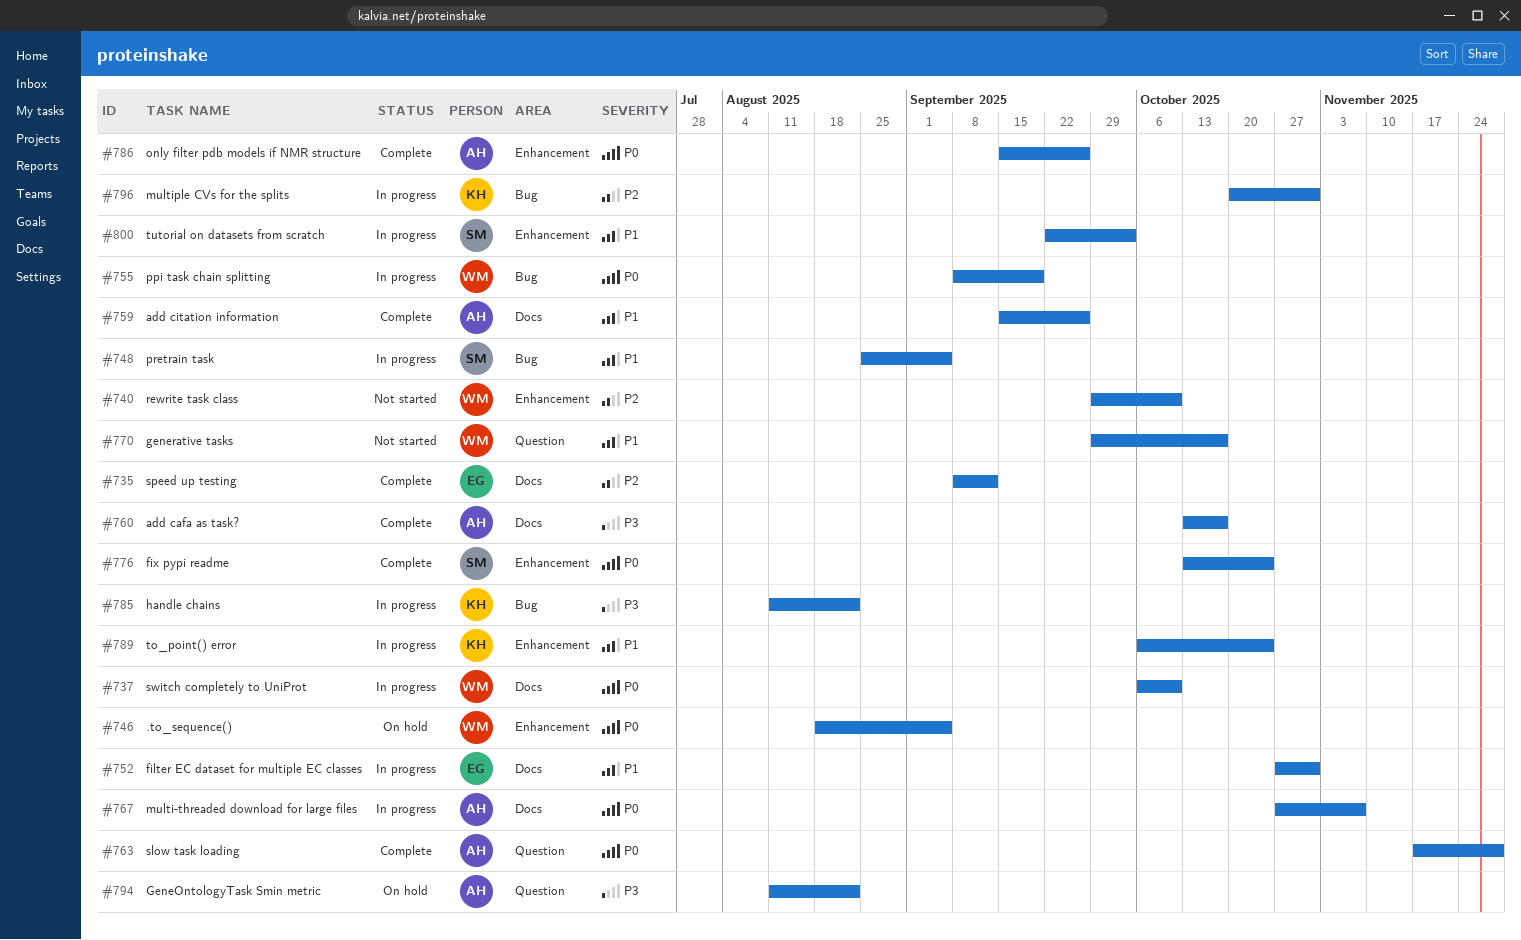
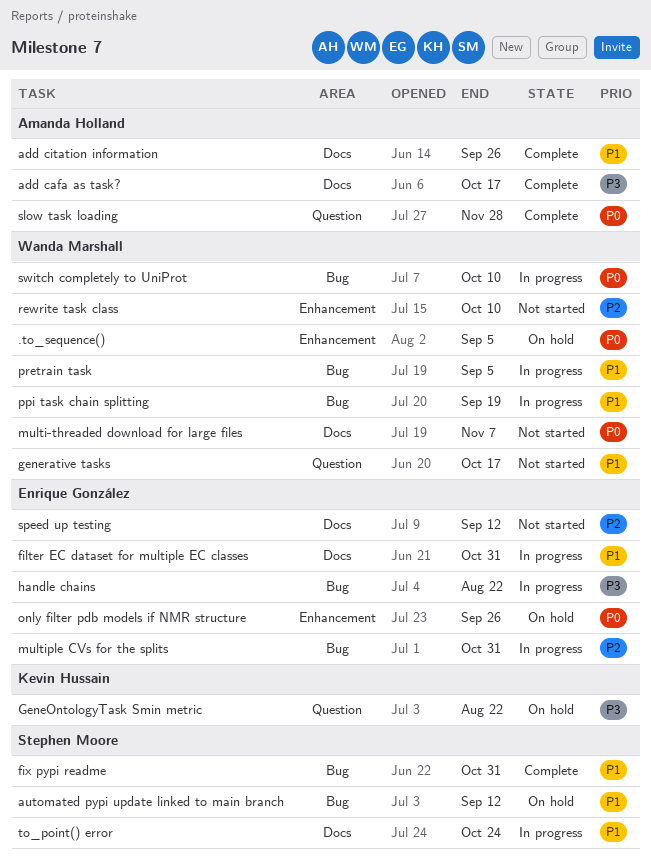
automated pypi update linked to main branch: none -> present
fix pypi readme, priority: P0 -> P1
fix pypi readme, label: Enhancement -> Bug
fix pypi readme, due: Oct 24 -> Oct 31
GeneOntologyTask Smin metric, owner: Amanda Holland -> Kevin Hussain
handle chains, owner: Kevin Hussain -> Enrique González
multi-threaded download for large files, status: In progress -> Not started
multi-threaded download for large files, owner: Amanda Holland -> Wanda Marshall
multiple CVs for the splits, owner: Kevin Hussain -> Enrique González
only filter pdb models if NMR structure, status: Complete -> On hold
only filter pdb models if NMR structure, owner: Amanda Holland -> Enrique González
ppi task chain splitting, priority: P0 -> P1
pretrain task, owner: Stephen Moore -> Wanda Marshall
speed up testing, status: Complete -> Not started
switch completely to UniProt, label: Docs -> Bug
to_point() error, owner: Kevin Hussain -> Stephen Moore
to_point() error, label: Enhancement -> Docs
tutorial on datasets from scratch: present -> none

